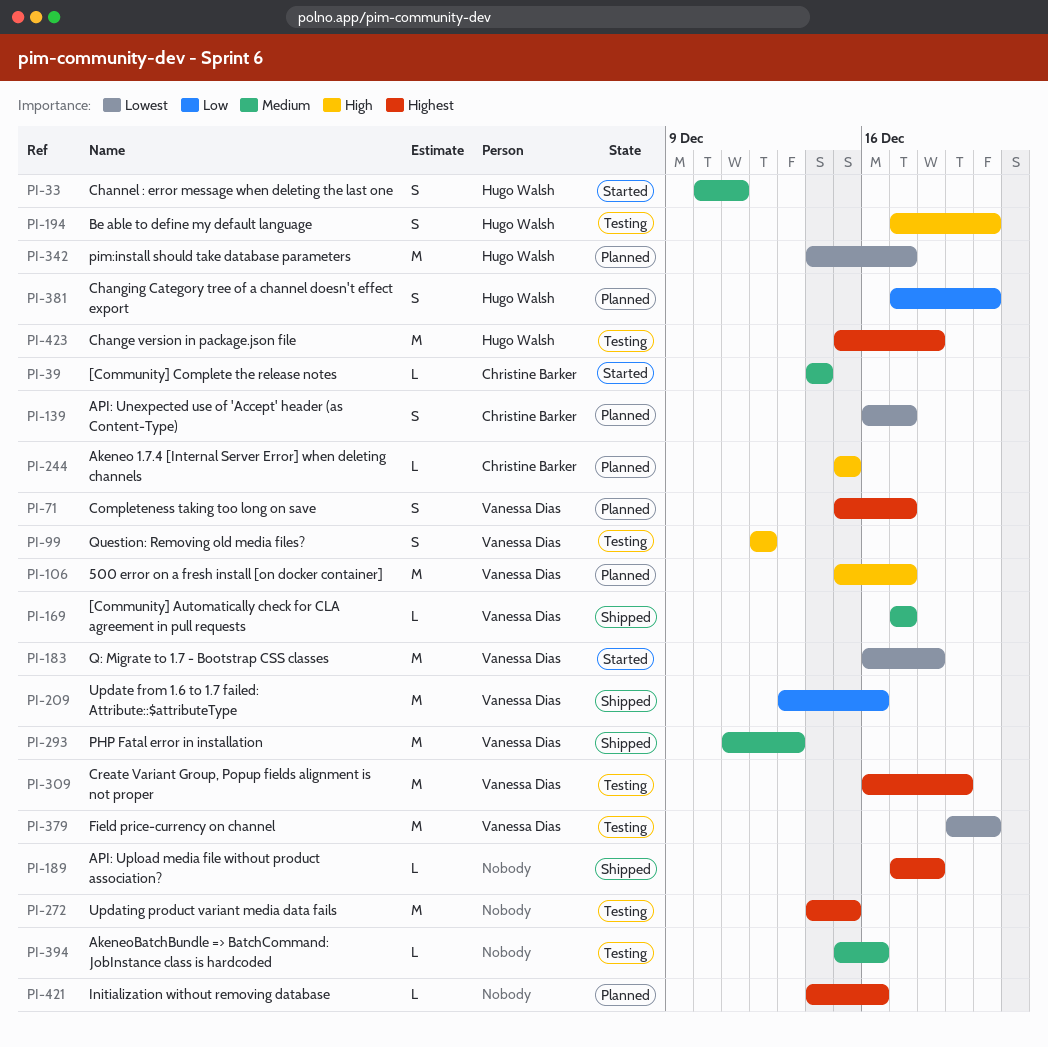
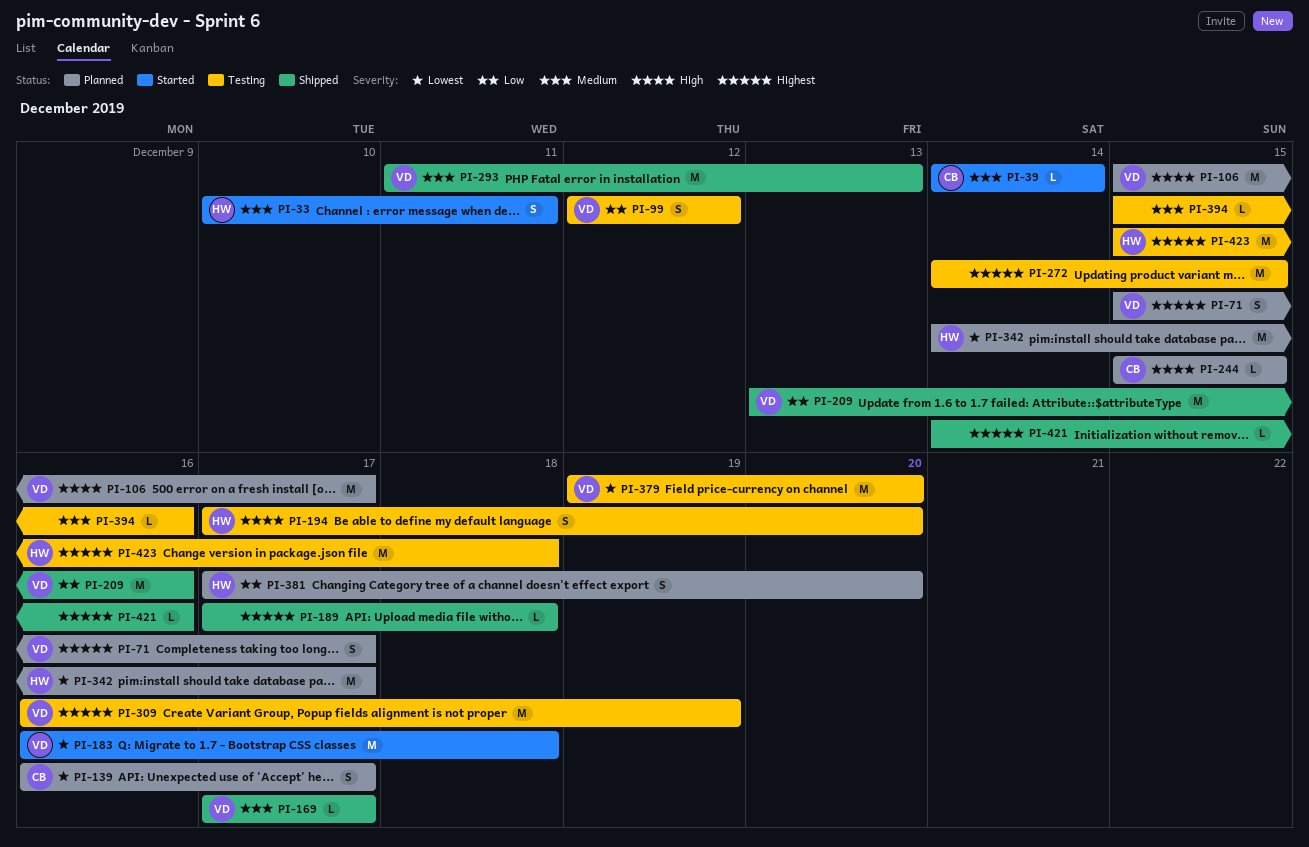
PI-99, priority: High -> Low
PI-421, status: Planned -> Shipped

